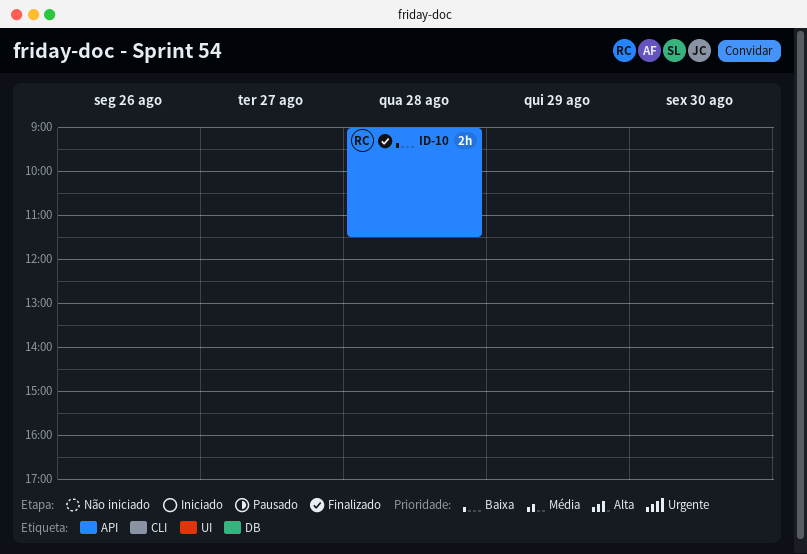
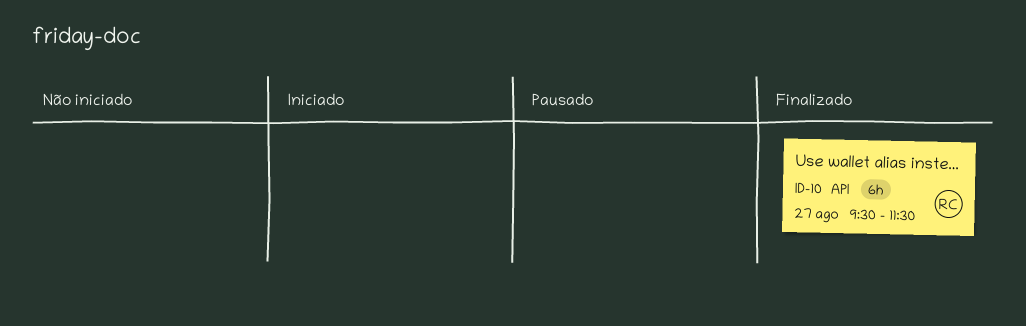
ID-10, estimate: 2h -> 6h
ID-10, day: Aug 28 -> Aug 27
ID-10, begins: 09:00 -> 09:30

